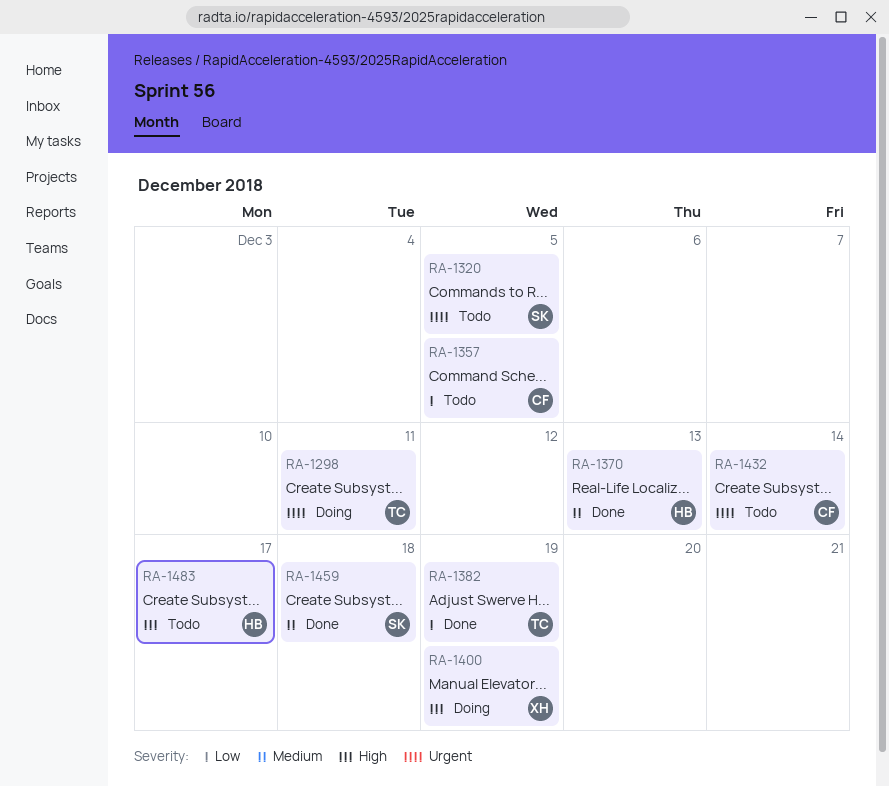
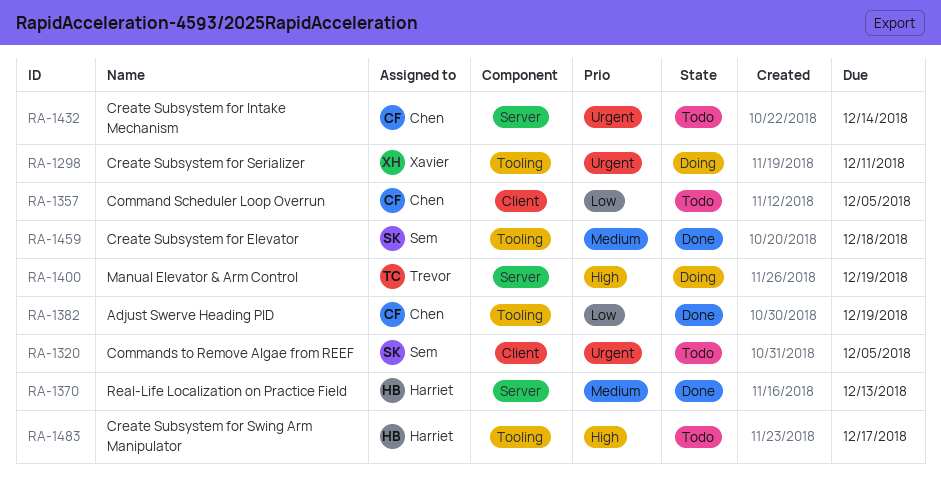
RA-1298, owner: Trevor -> Xavier
RA-1382, owner: Trevor -> Chen
RA-1400, owner: Xavier -> Trevor

